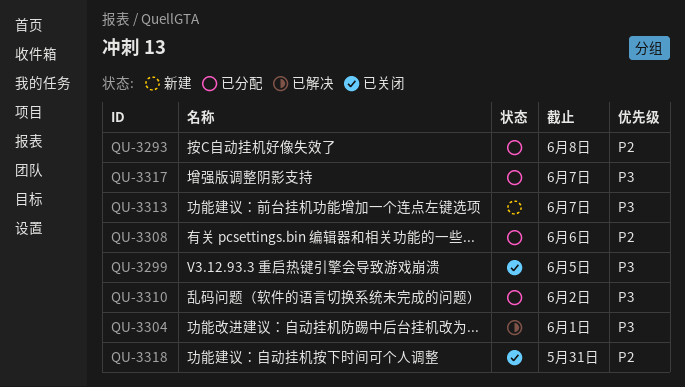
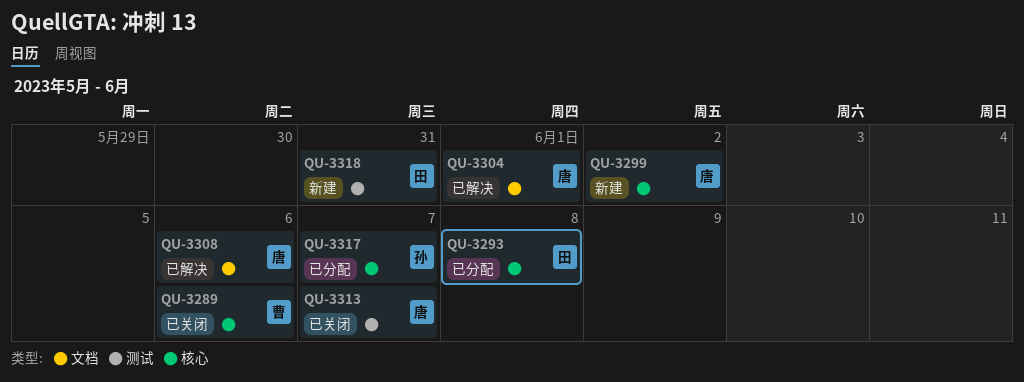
QU-3289: none -> present
QU-3299, status: 已关闭 -> 新建
QU-3299, due: Jun 5 -> Jun 2
QU-3308, status: 已分配 -> 已解决
QU-3310: present -> none
QU-3313, status: 新建 -> 已关闭
QU-3318, status: 已关闭 -> 新建

